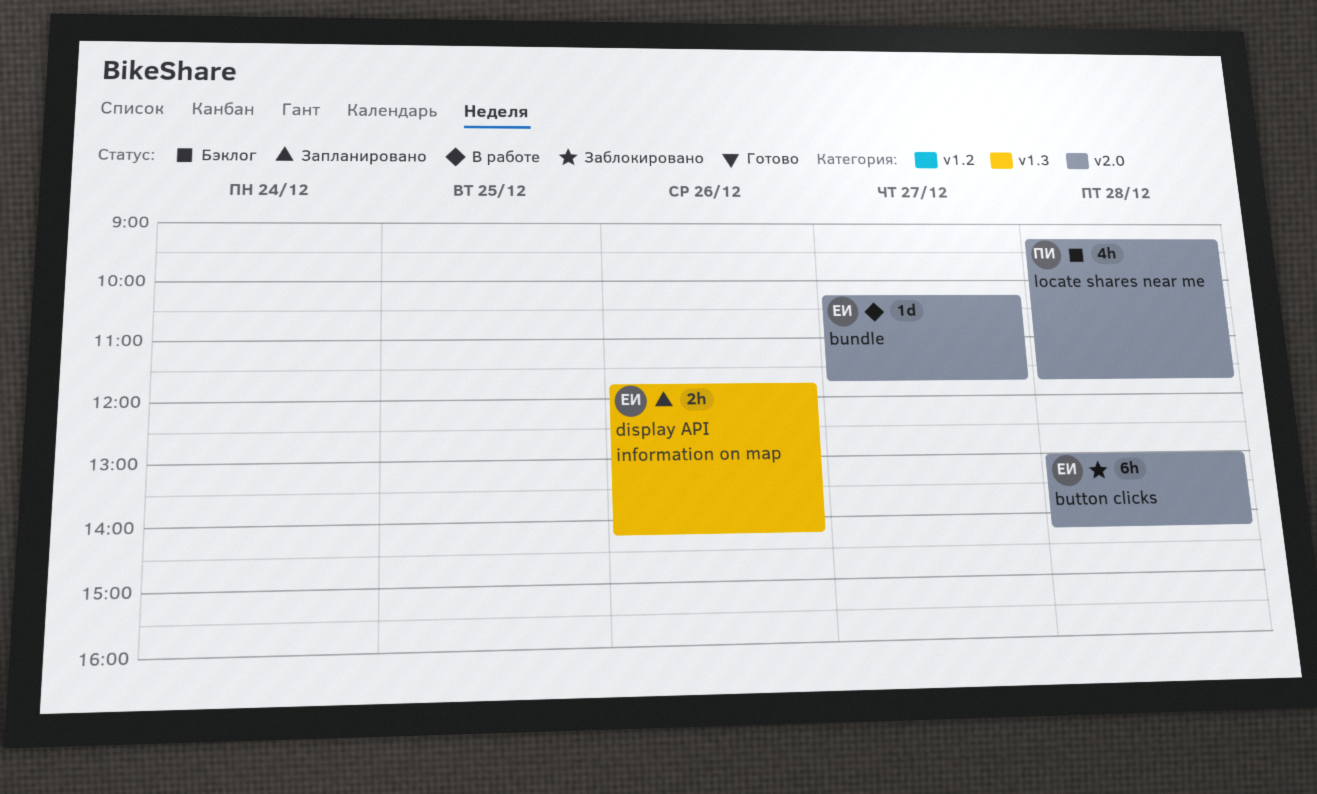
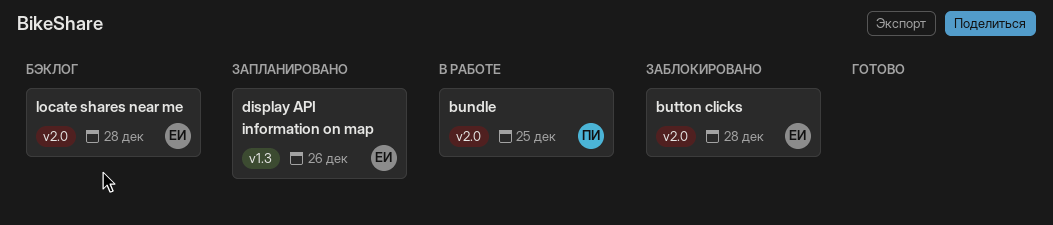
bundle, owner: ЕИ -> ПИ
bundle, day: Dec 27 -> Dec 25
locate shares near me, owner: ПИ -> ЕИ

